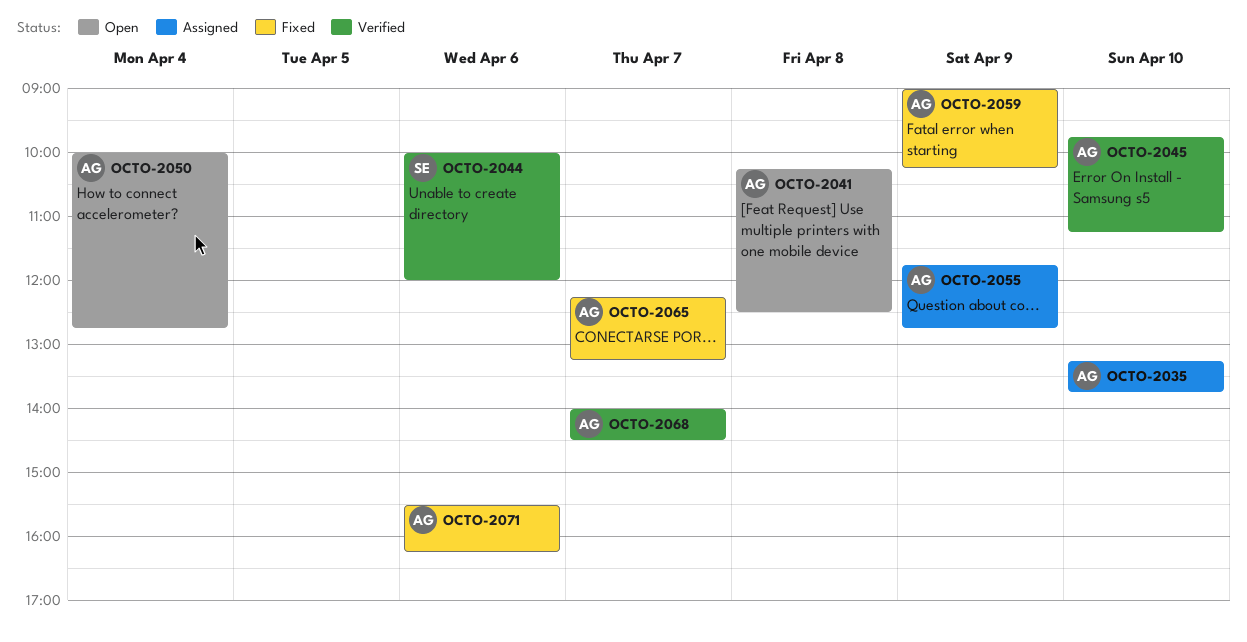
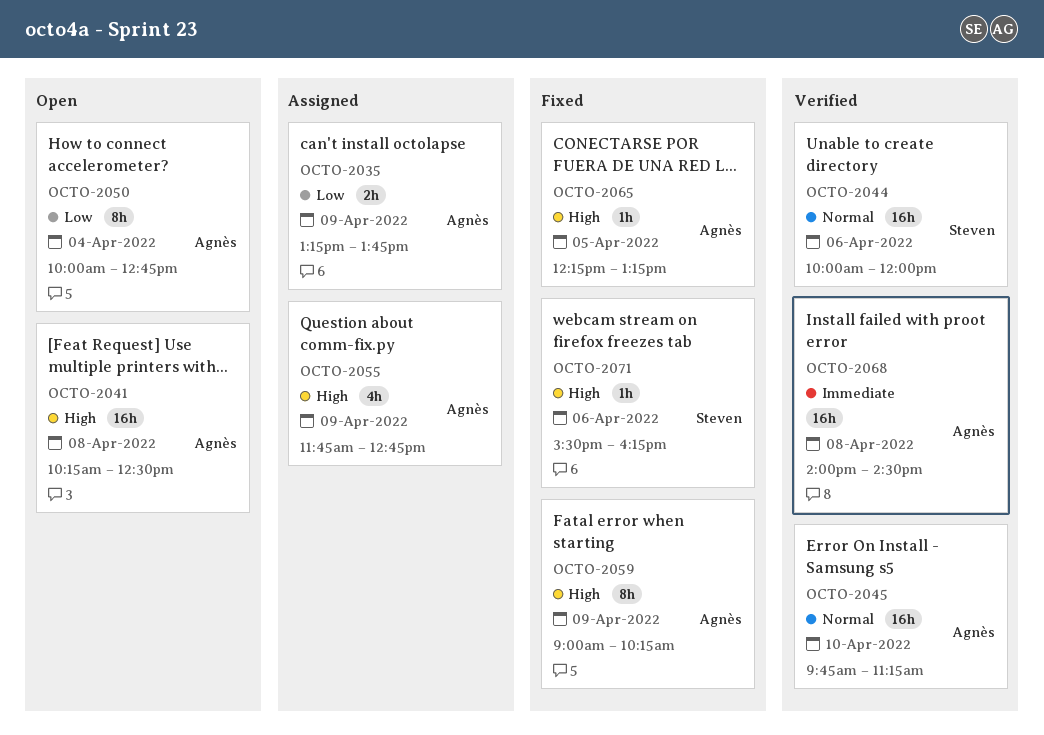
OCTO-2035, day: Apr 10 -> Apr 9
OCTO-2065, day: Apr 7 -> Apr 5
OCTO-2068, day: Apr 7 -> Apr 8
OCTO-2071, owner: Agnès -> Steven

